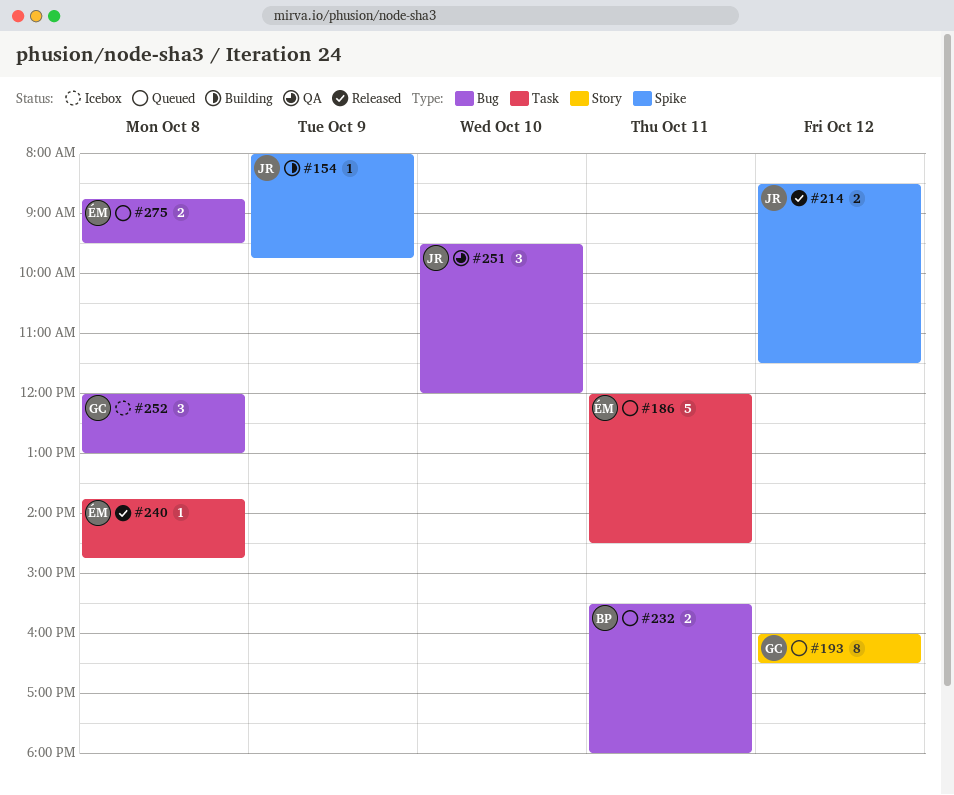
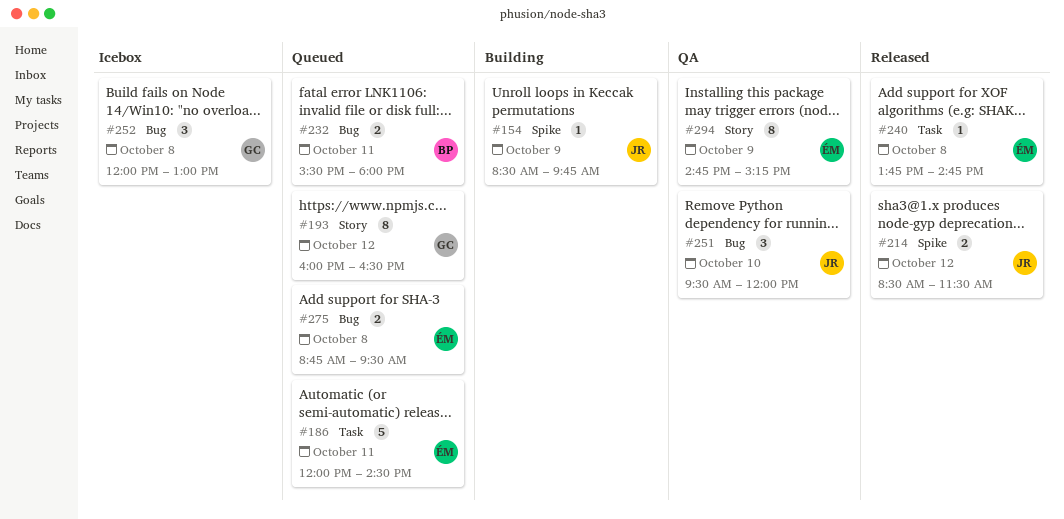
#154, begins: 08:00 -> 08:30
#294: none -> present

